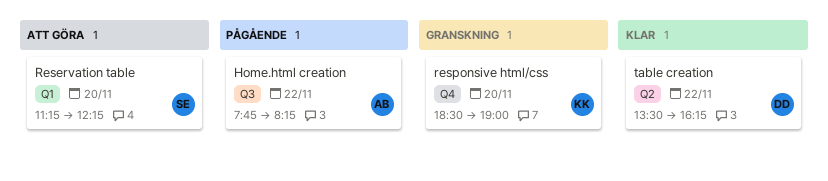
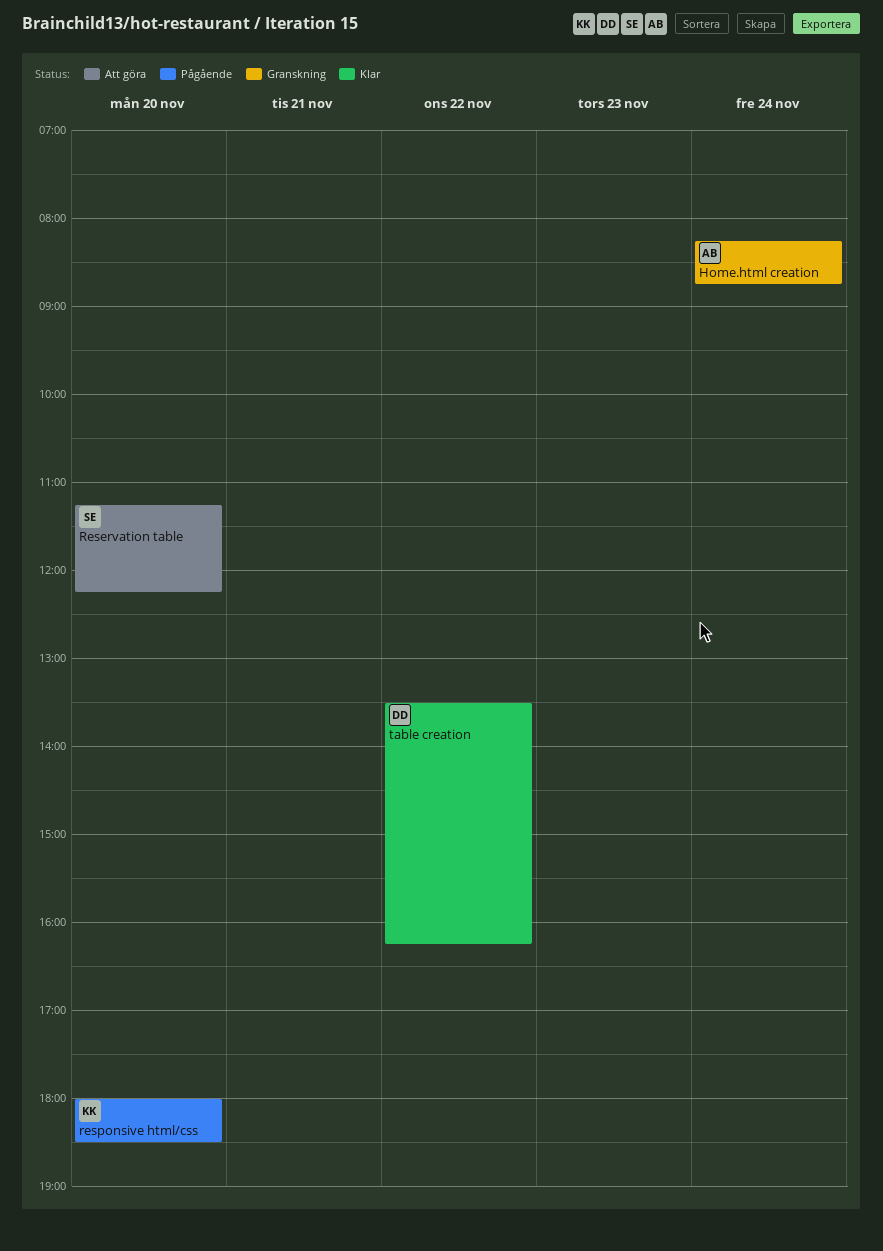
Home.html creation, status: Pågående -> Granskning
Home.html creation, day: Nov 22 -> Nov 24
Home.html creation, begins: 07:45 -> 08:15
Home.html creation, ends: 08:15 -> 08:45
responsive html/css, status: Granskning -> Pågående
responsive html/css, begins: 18:30 -> 18:00
responsive html/css, ends: 19:00 -> 18:30

